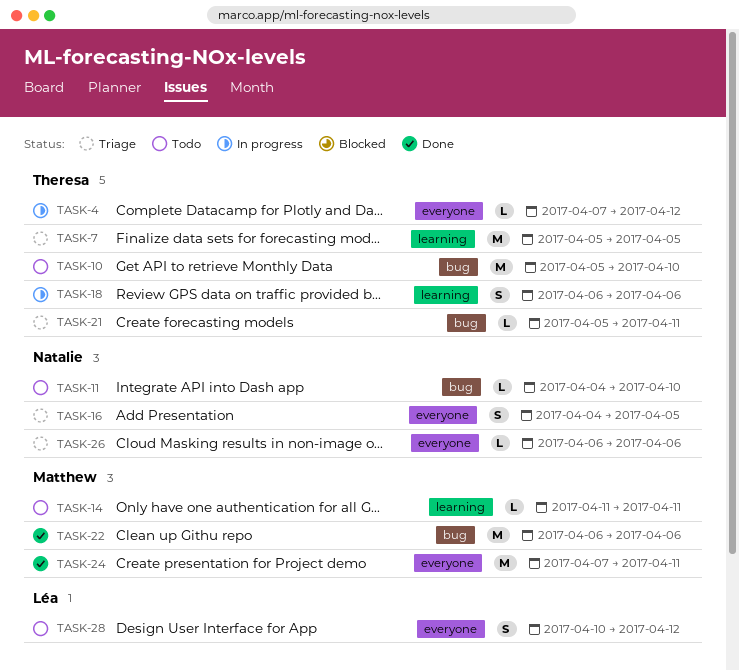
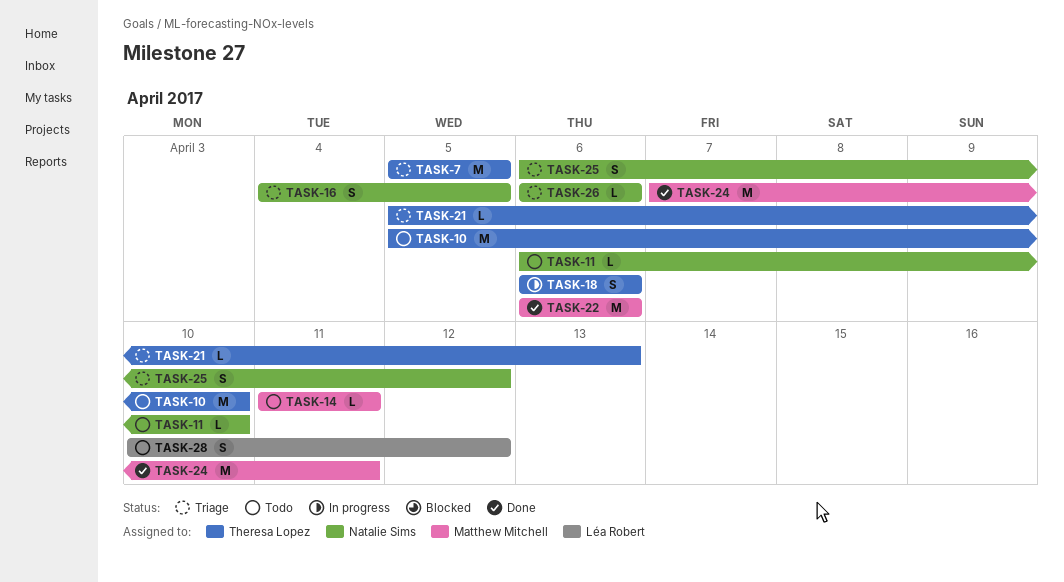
TASK-4: present -> none
TASK-11, start: Apr 4 -> Apr 6
TASK-21, due: Apr 11 -> Apr 13
TASK-25: none -> present

